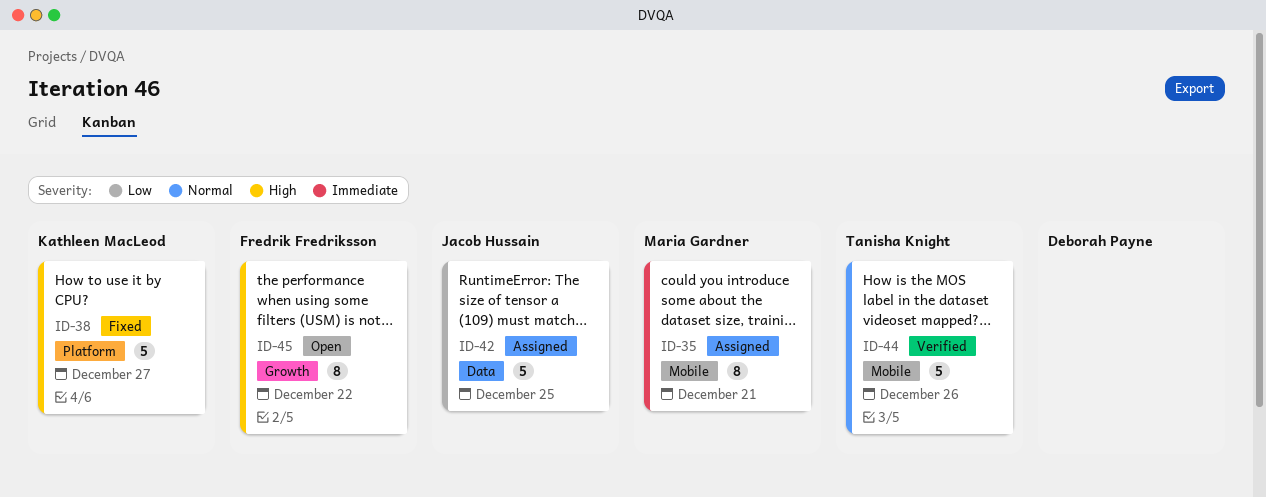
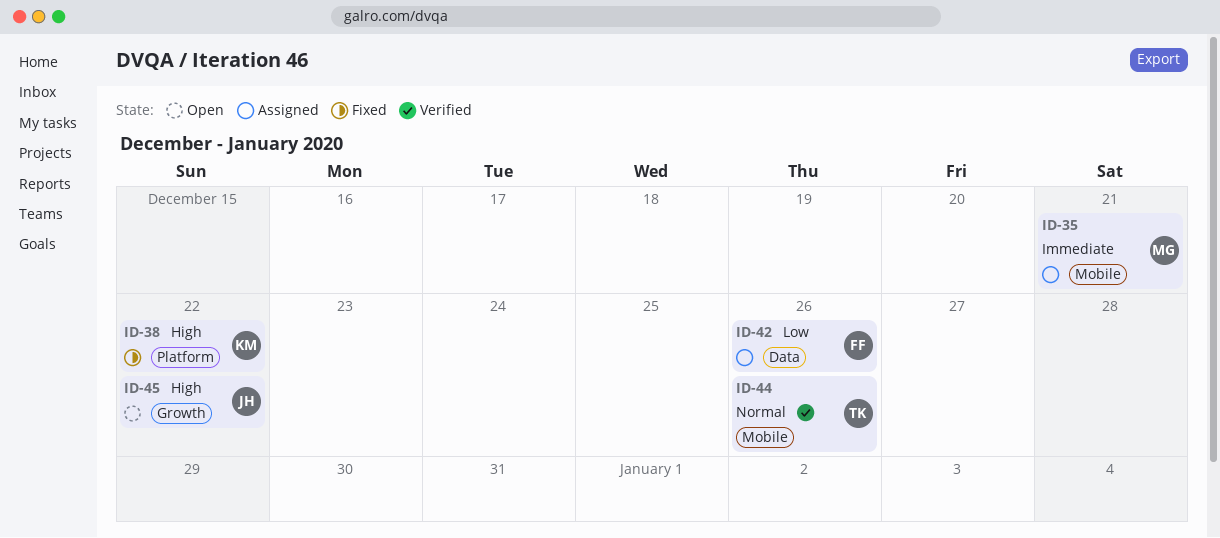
ID-38, due: Dec 27 -> Dec 22
ID-42, owner: Jacob Hussain -> Fredrik Fredriksson
ID-42, due: Dec 25 -> Dec 26
ID-45, owner: Fredrik Fredriksson -> Jacob Hussain

